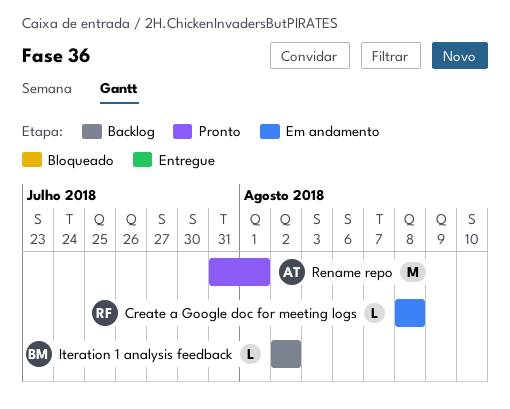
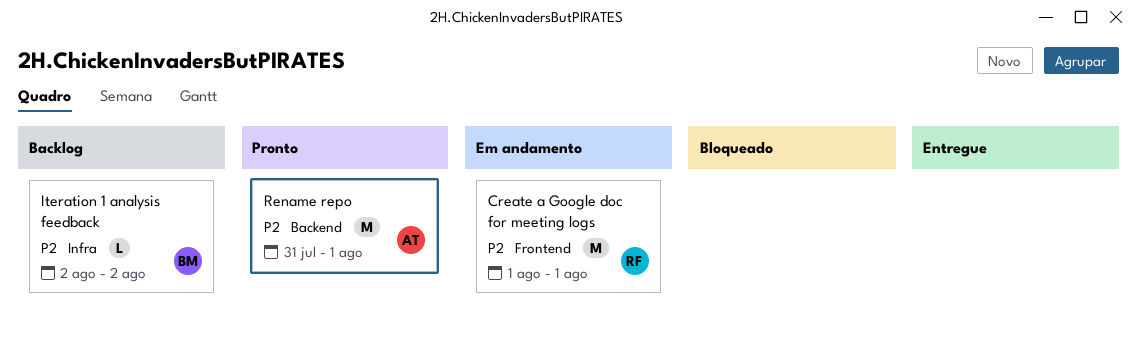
Create a Google doc for meeting logs, estimate: L -> M
Create a Google doc for meeting logs, start: Aug 8 -> Aug 1
Create a Google doc for meeting logs, due: Aug 8 -> Aug 1

